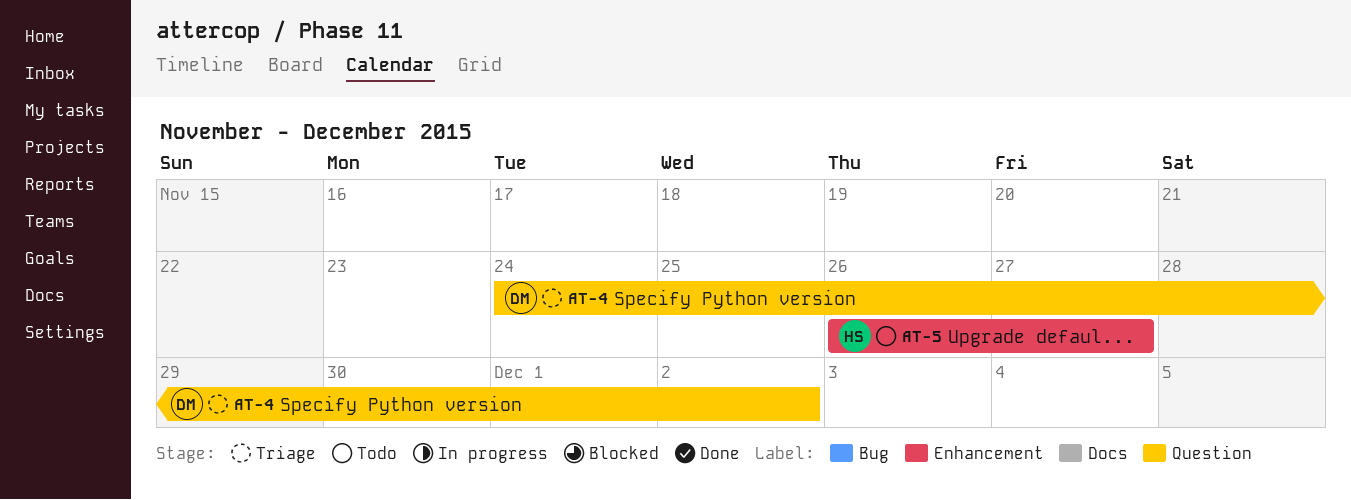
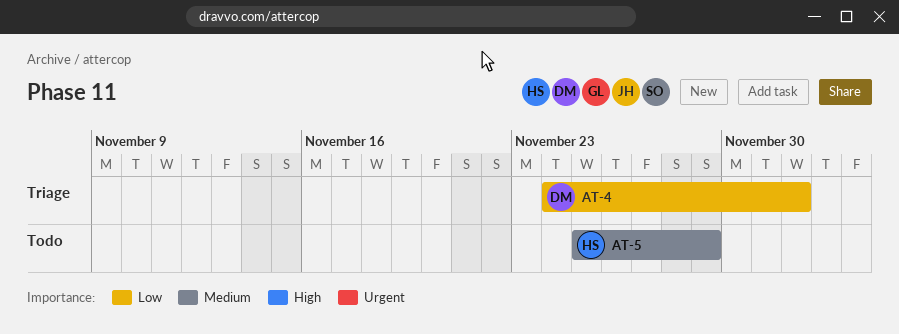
AT-5, start: Nov 26 -> Nov 25
AT-5, due: Nov 27 -> Nov 29

